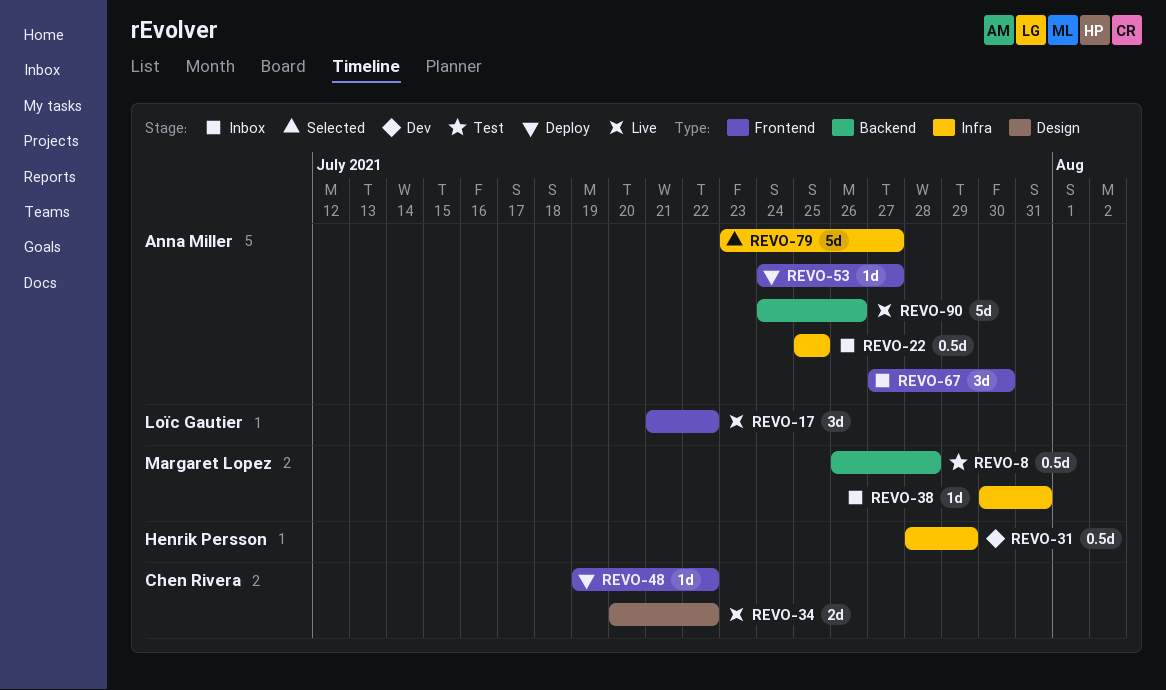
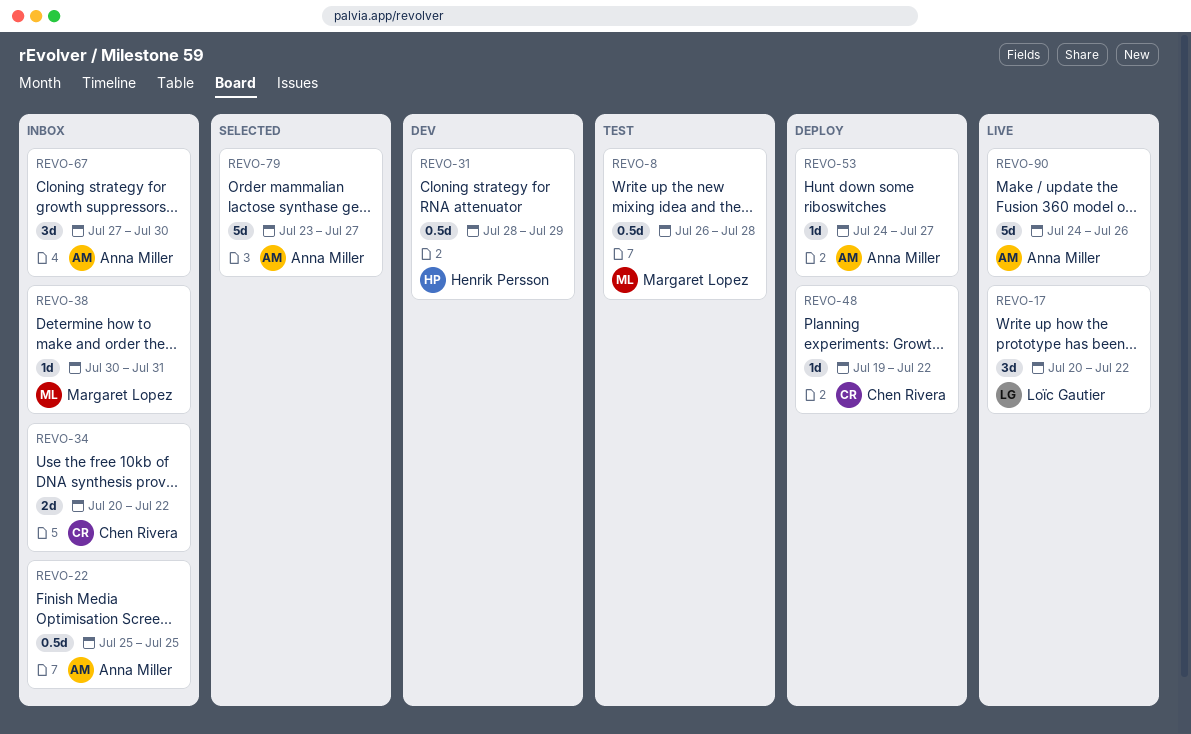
REVO-17, start: Jul 21 -> Jul 20
REVO-34, status: Live -> Inbox

